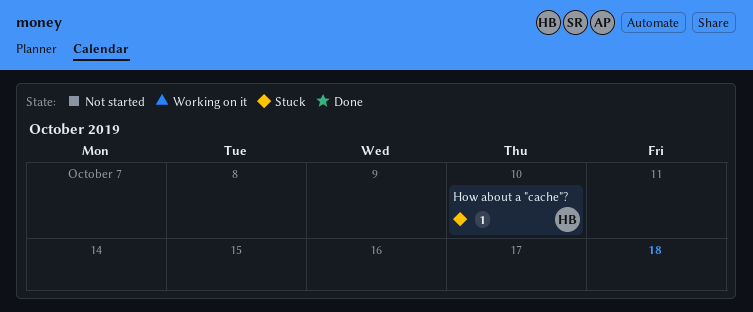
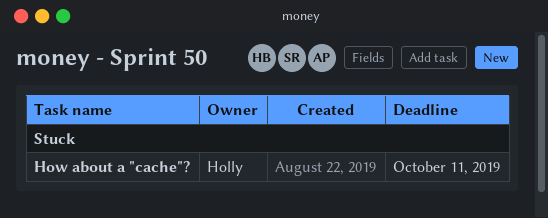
How about a "cache"?, due: Oct 10 -> Oct 11

